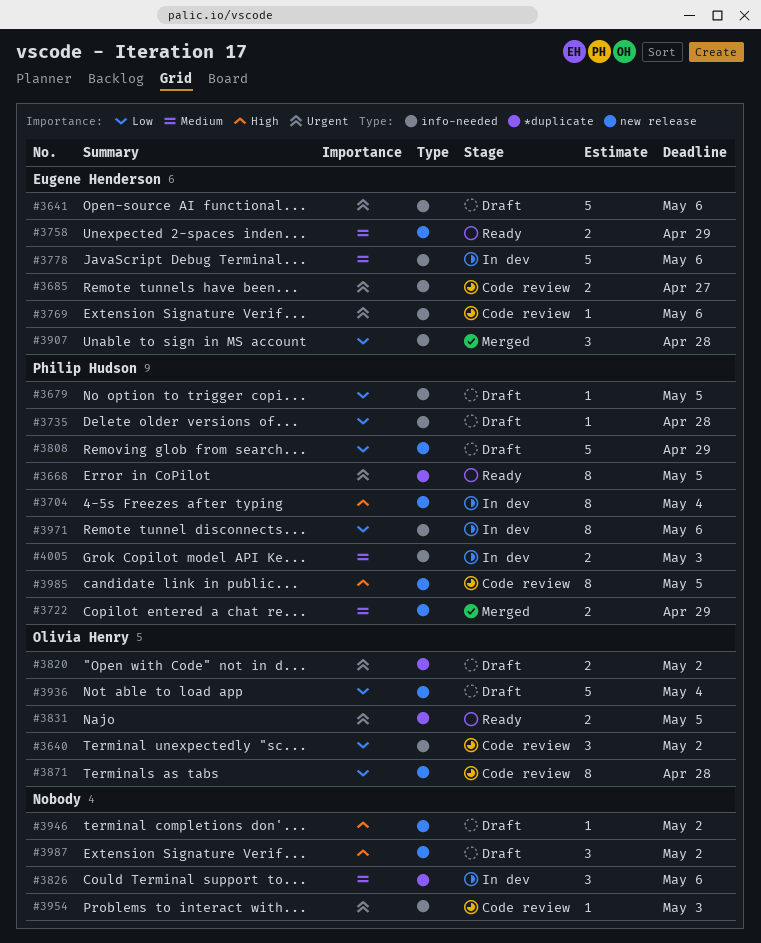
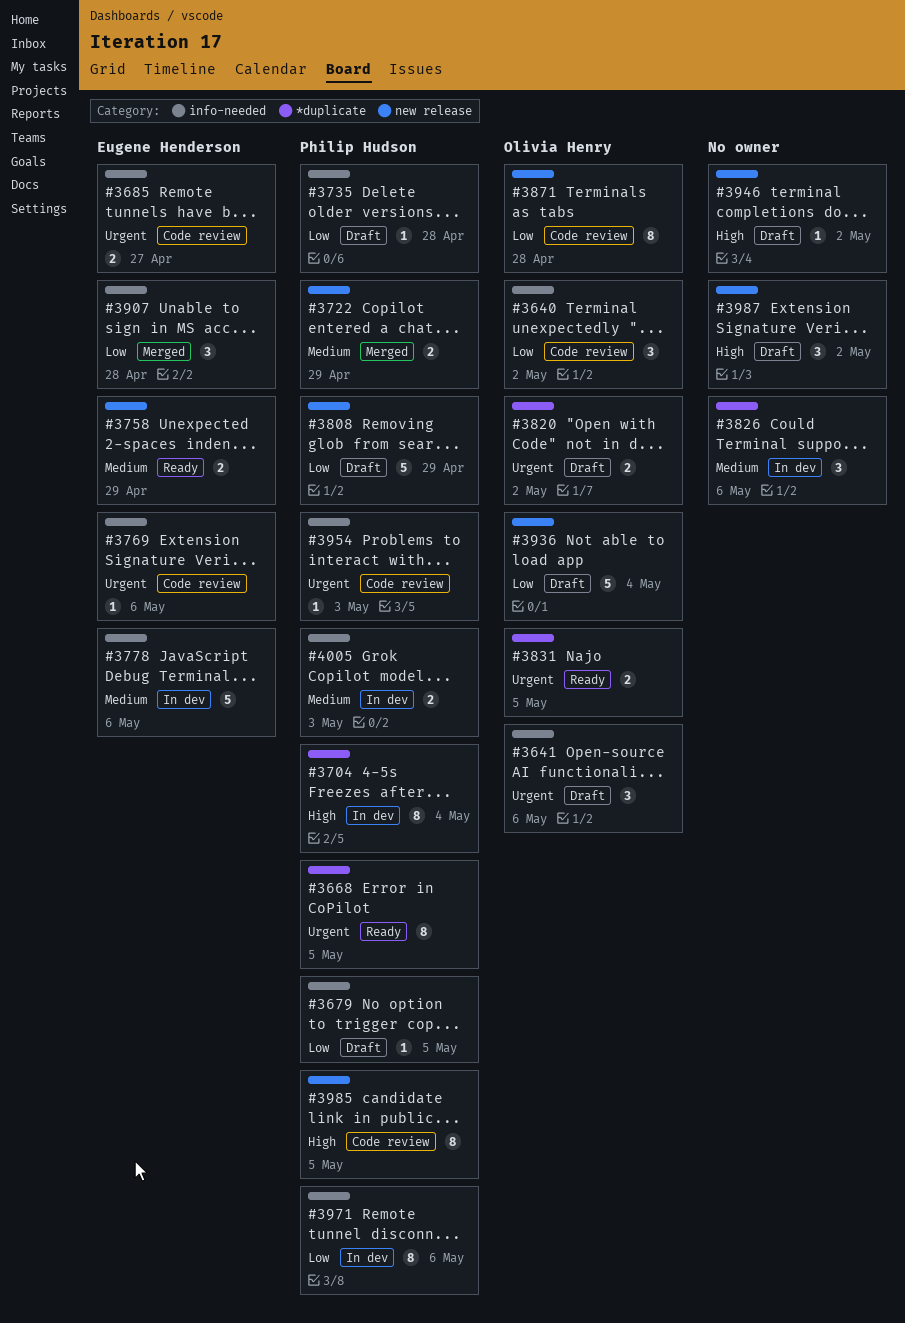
#3641, owner: Eugene Henderson -> Olivia Henry
#3641, estimate: 5 -> 3
#3704, label: new release -> *duplicate
#3954, owner: none -> Philip Hudson

